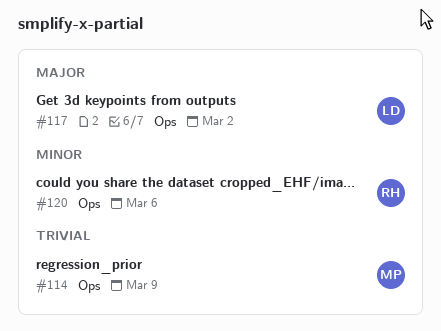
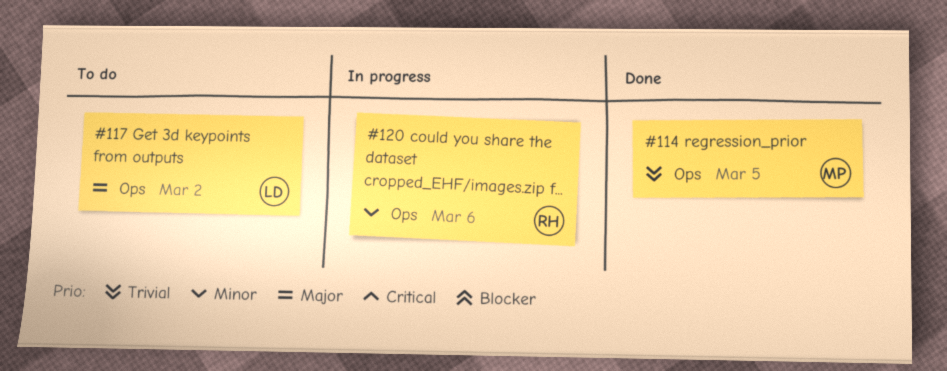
#114, due: Mar 9 -> Mar 5

